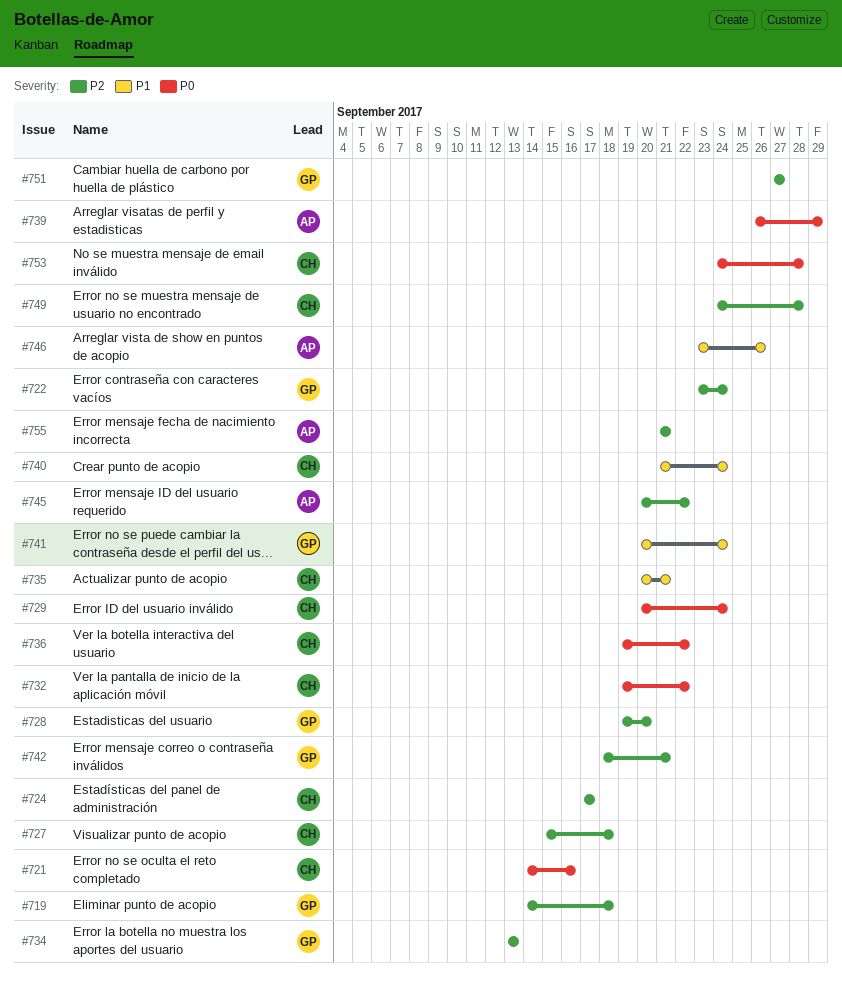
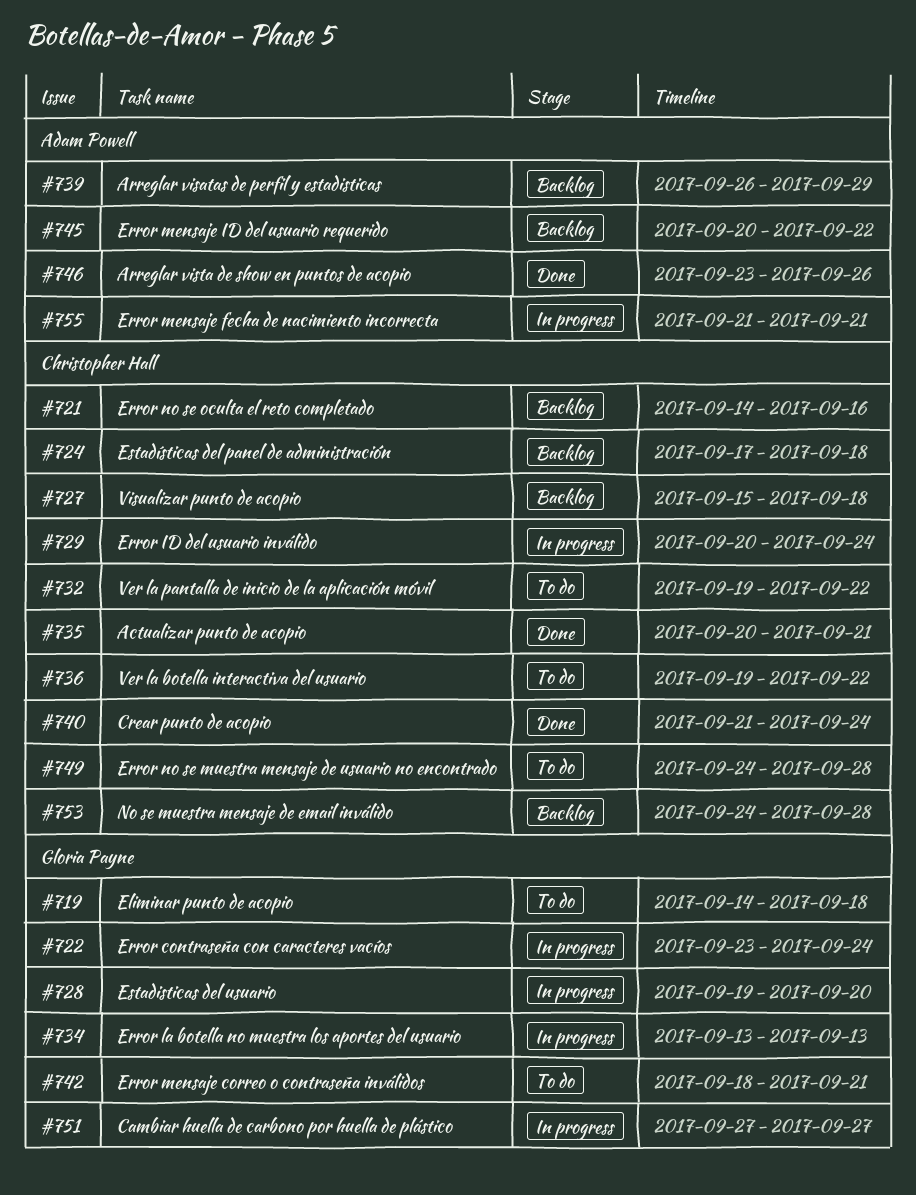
#724, due: Sep 17 -> Sep 18
#741: present -> none

